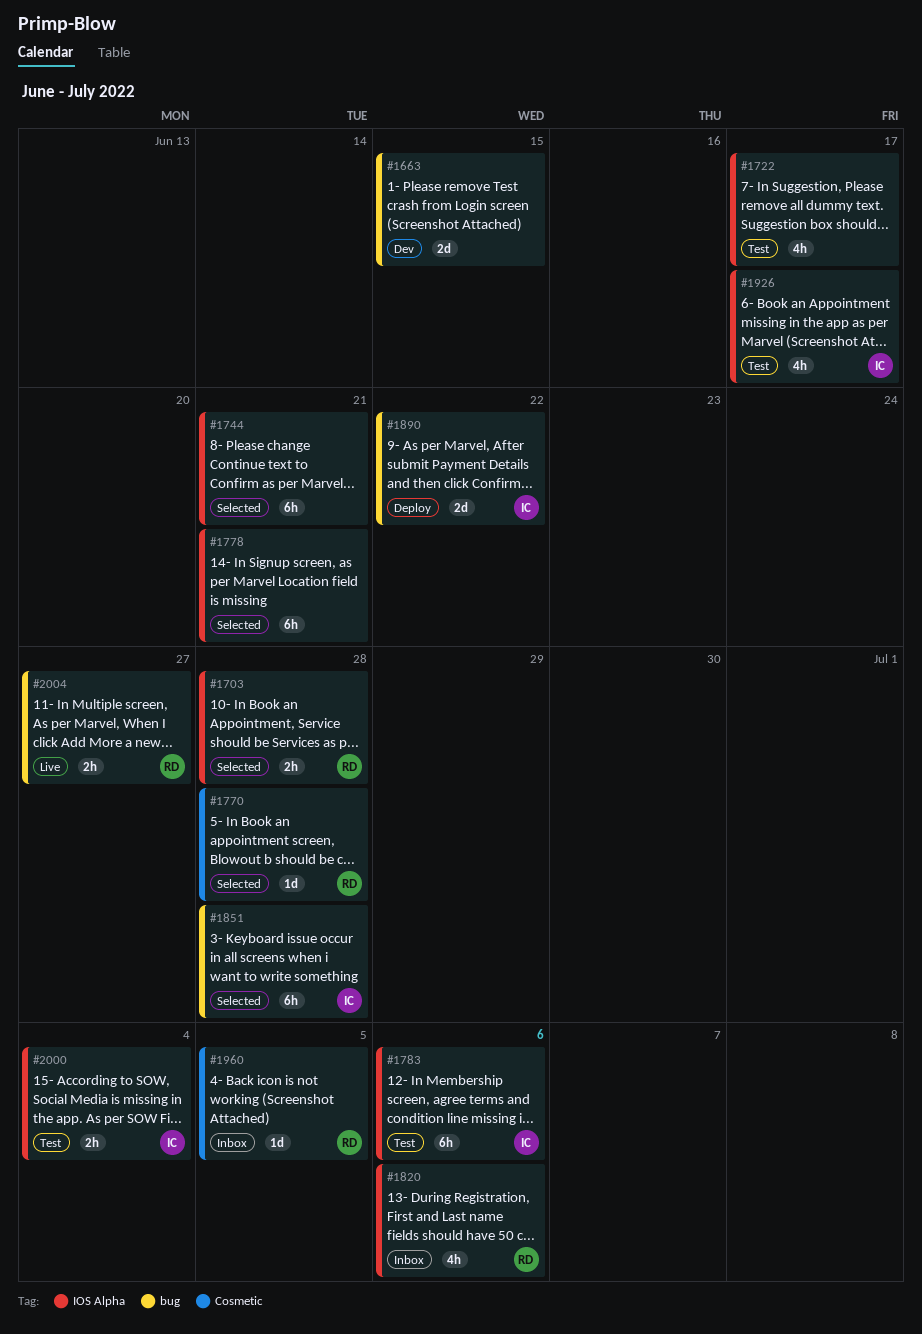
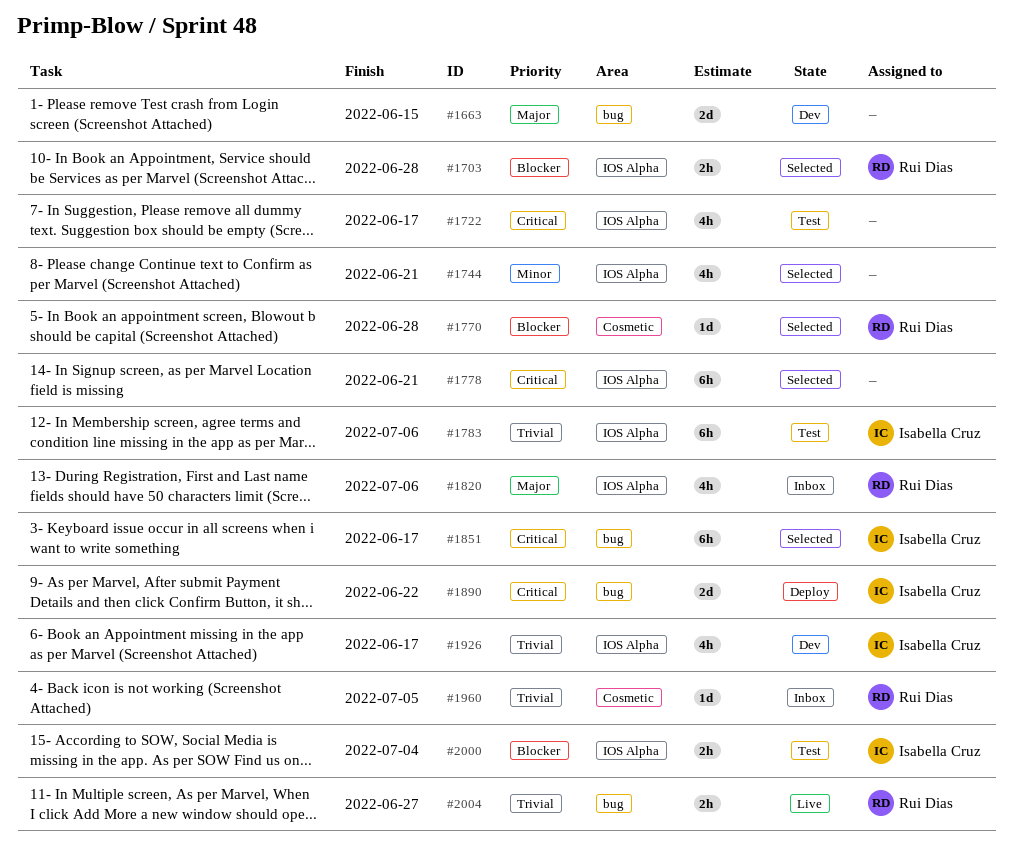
#1744, estimate: 6h -> 4h
#1851, due: Jun 28 -> Jun 17
#1926, status: Test -> Dev

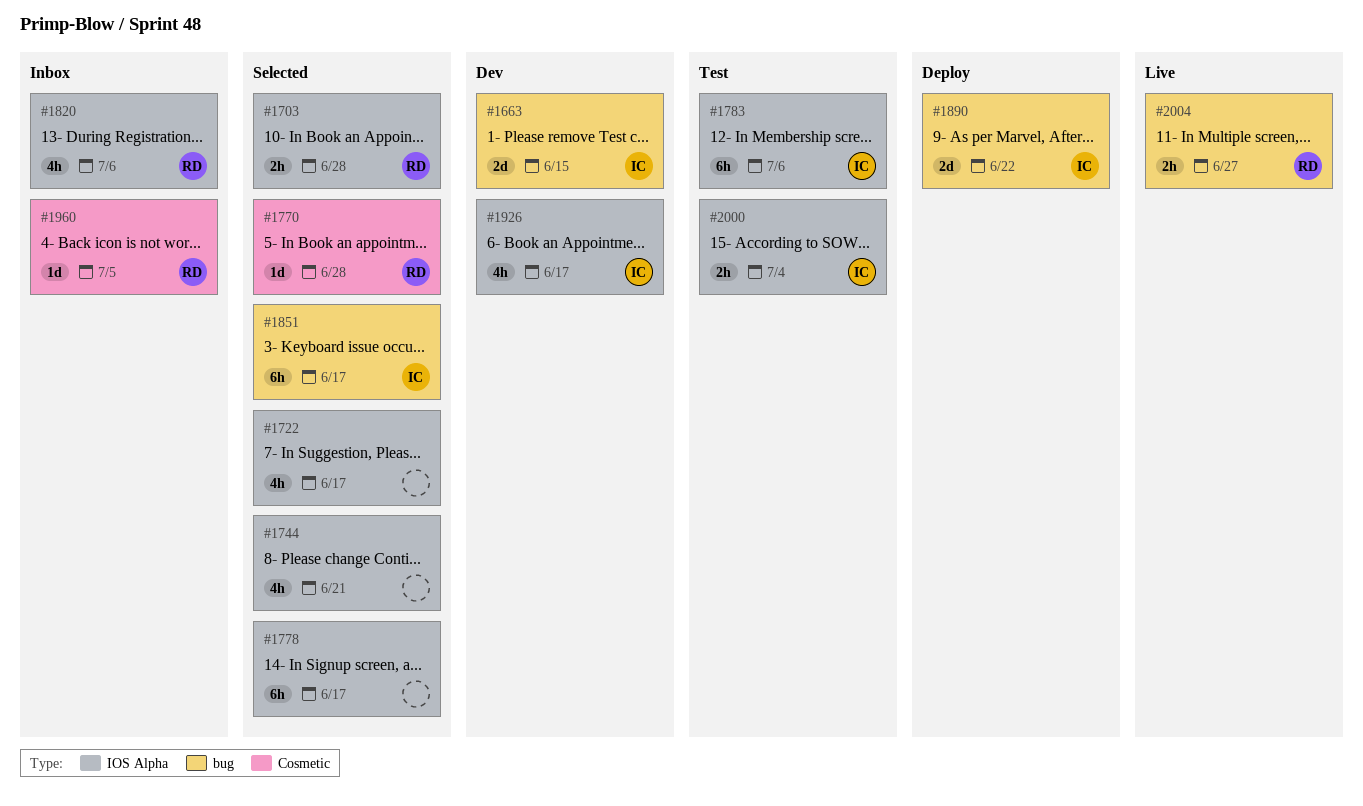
#1663, owner: none -> Isabella Cruz
#1722, status: Test -> Selected
#1778, due: Jun 21 -> Jun 17

